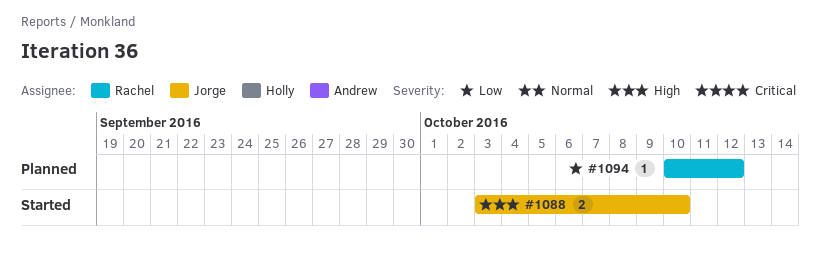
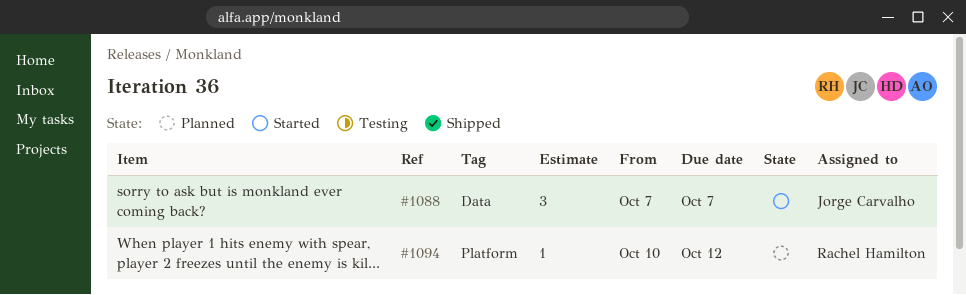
#1088, estimate: 2 -> 3
#1088, start: Oct 3 -> Oct 7
#1088, due: Oct 10 -> Oct 7

